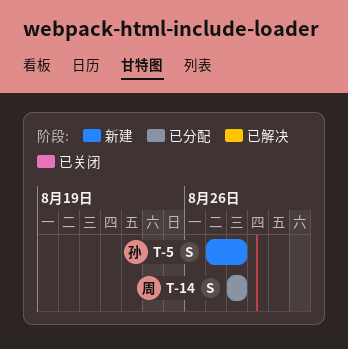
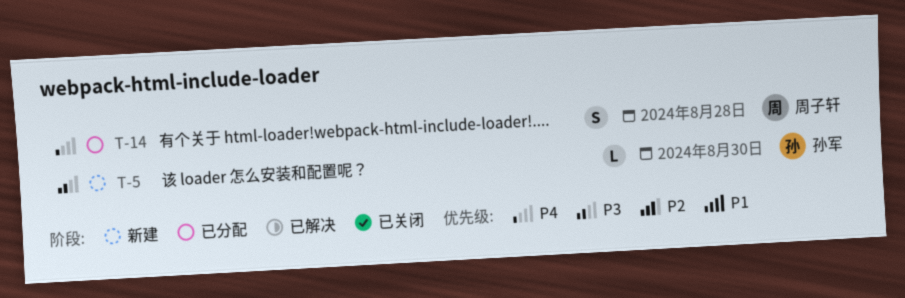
T-5, estimate: S -> L
T-5, due: Aug 28 -> Aug 30

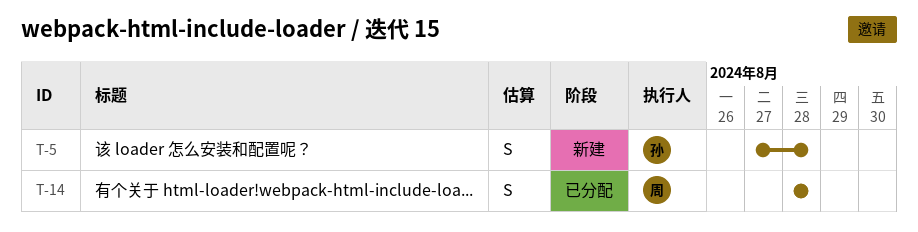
T-5, estimate: L -> S
T-5, due: Aug 30 -> Aug 28

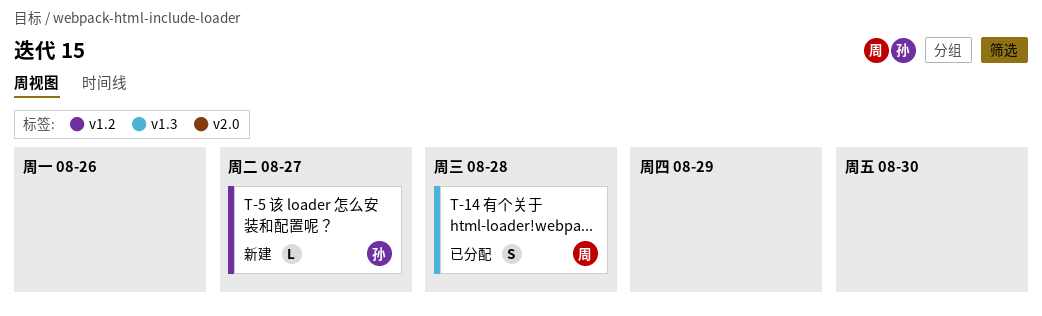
T-5, estimate: S -> L
T-5, due: Aug 28 -> Aug 27

